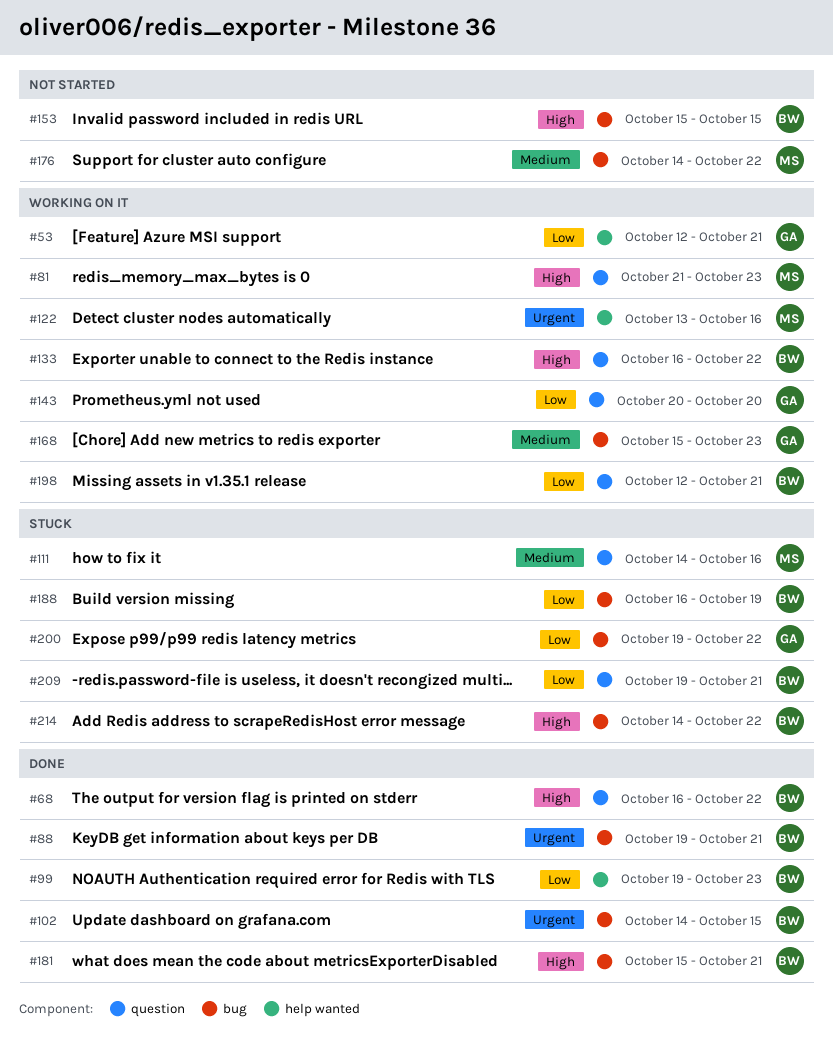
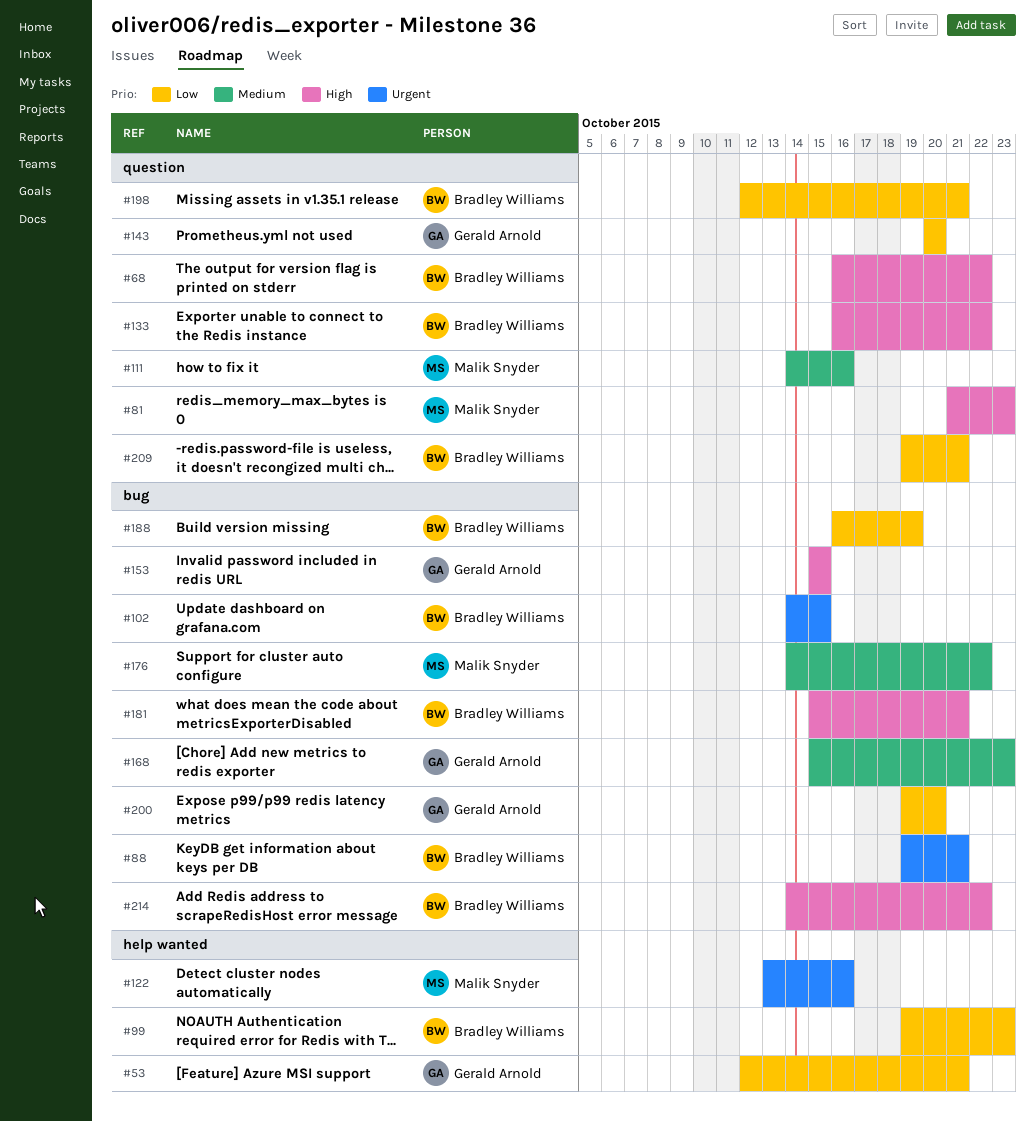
#153, owner: Bradley Williams -> Gerald Arnold
#200, due: Oct 22 -> Oct 20

